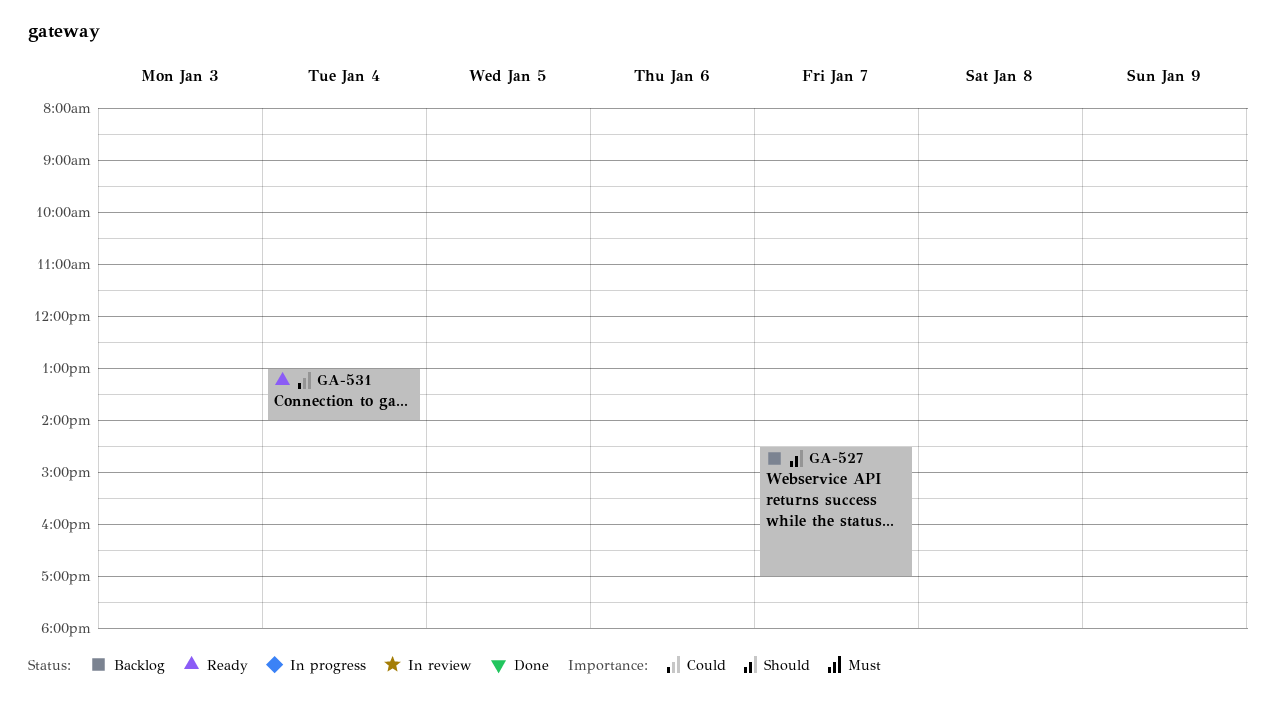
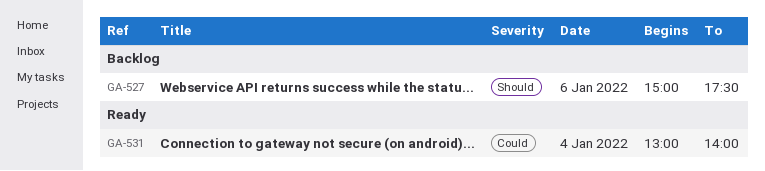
GA-527, day: Jan 7 -> Jan 6
GA-527, begins: 14:30 -> 15:00
GA-527, ends: 17:00 -> 17:30

